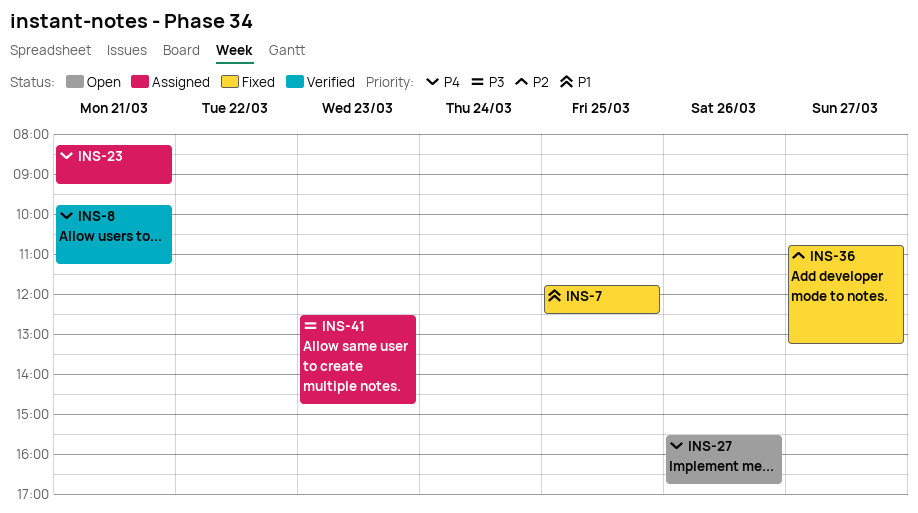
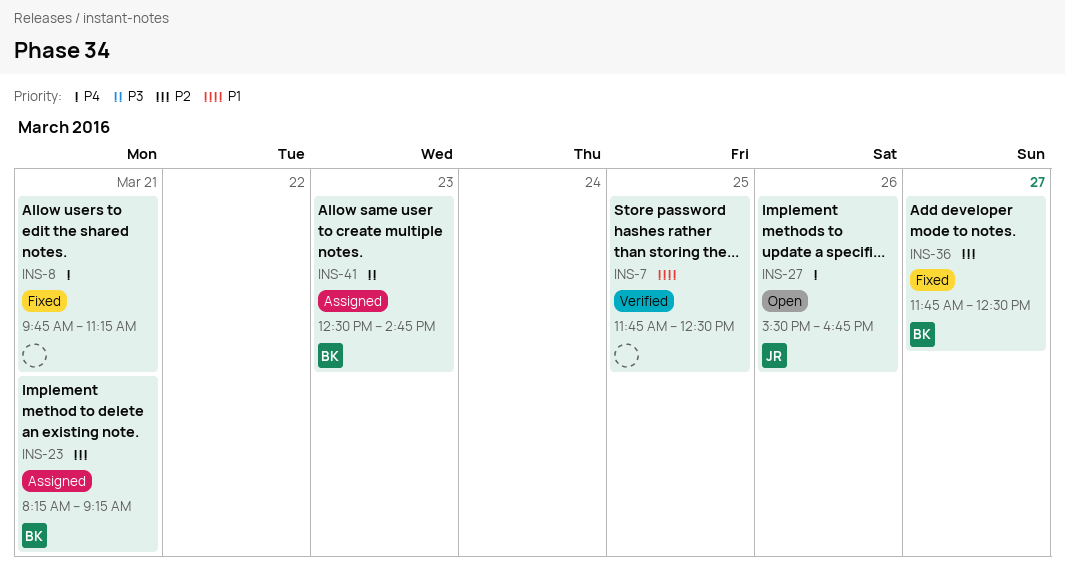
INS-7, status: Fixed -> Verified
INS-8, status: Verified -> Fixed
INS-23, priority: P4 -> P2
INS-36, begins: 10:45 -> 11:45
INS-36, ends: 13:15 -> 12:30

